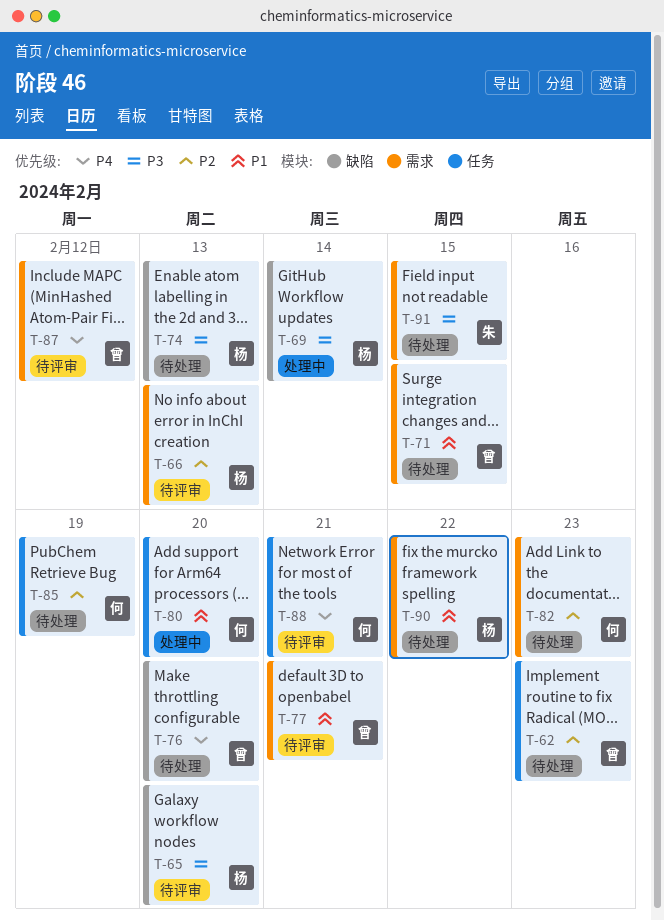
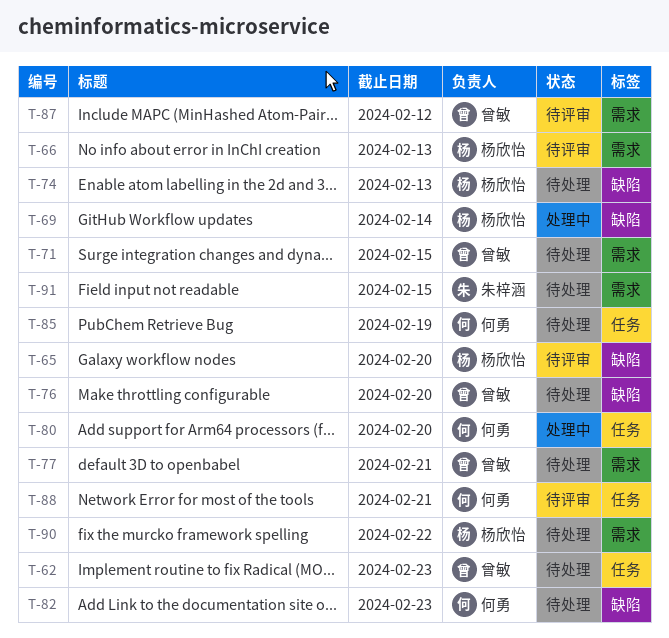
T-77, status: 待评审 -> 待处理
T-82, label: 需求 -> 缺陷

